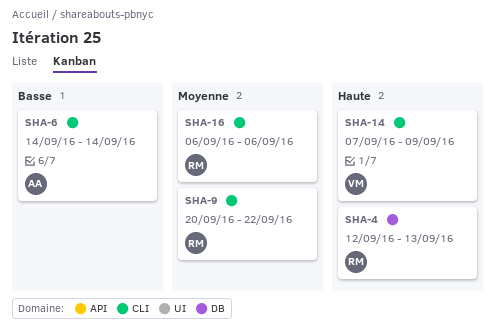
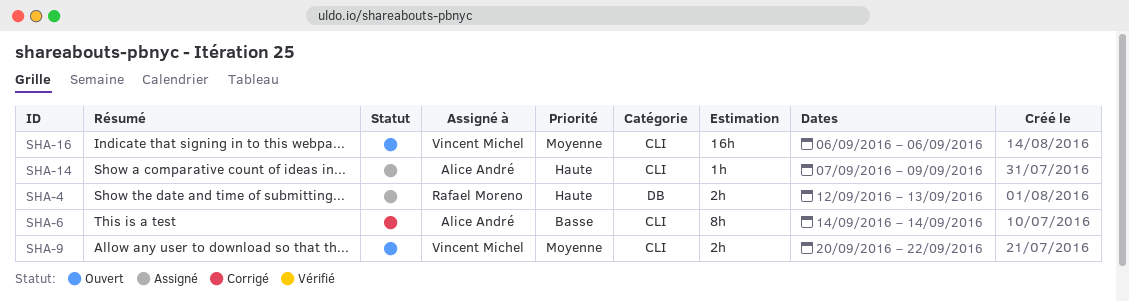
SHA-9, owner: Rafael Moreno -> Vincent Michel
SHA-14, owner: Vincent Michel -> Alice André
SHA-16, owner: Rafael Moreno -> Vincent Michel

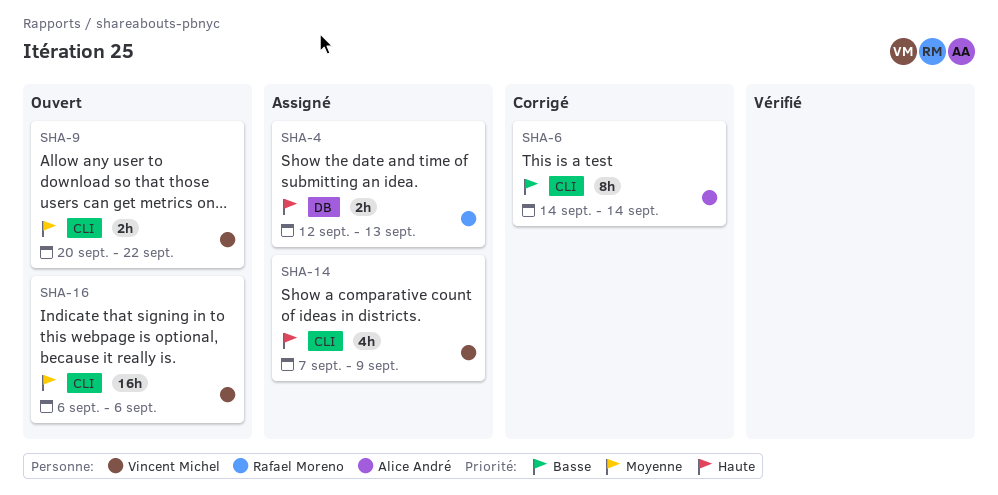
SHA-14, owner: Alice André -> Vincent Michel
SHA-14, estimate: 1h -> 4h

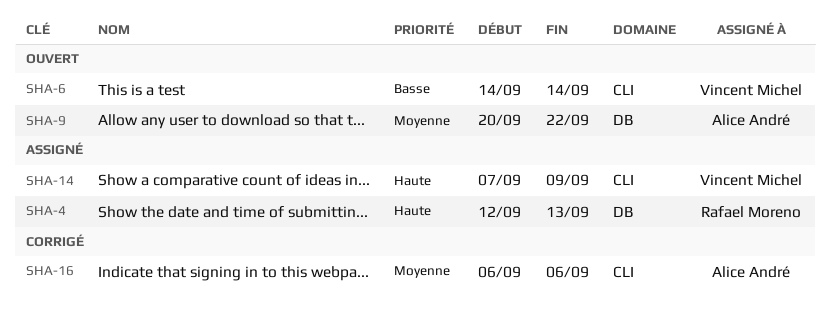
SHA-6, status: Corrigé -> Ouvert
SHA-6, owner: Alice André -> Vincent Michel
SHA-9, owner: Vincent Michel -> Alice André
SHA-9, label: CLI -> DB
SHA-16, status: Ouvert -> Corrigé
SHA-16, owner: Vincent Michel -> Alice André

